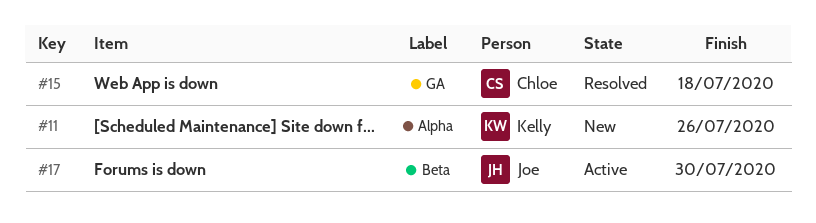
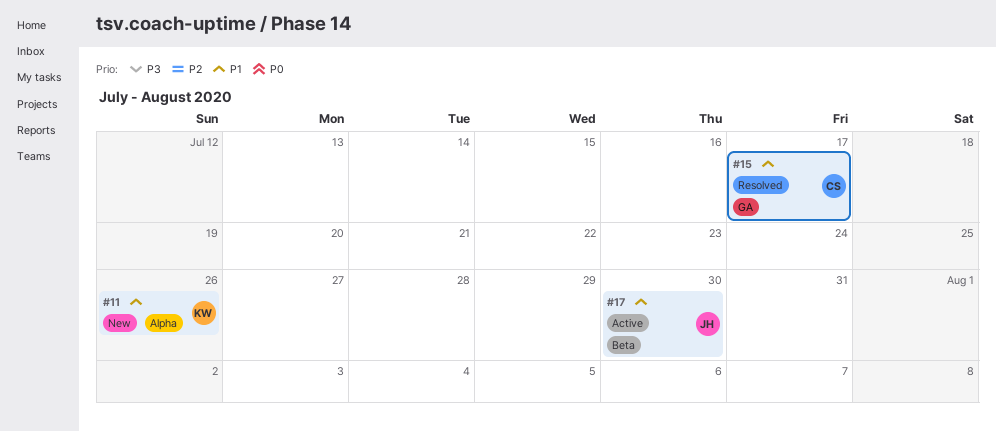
#15, due: Jul 18 -> Jul 17

